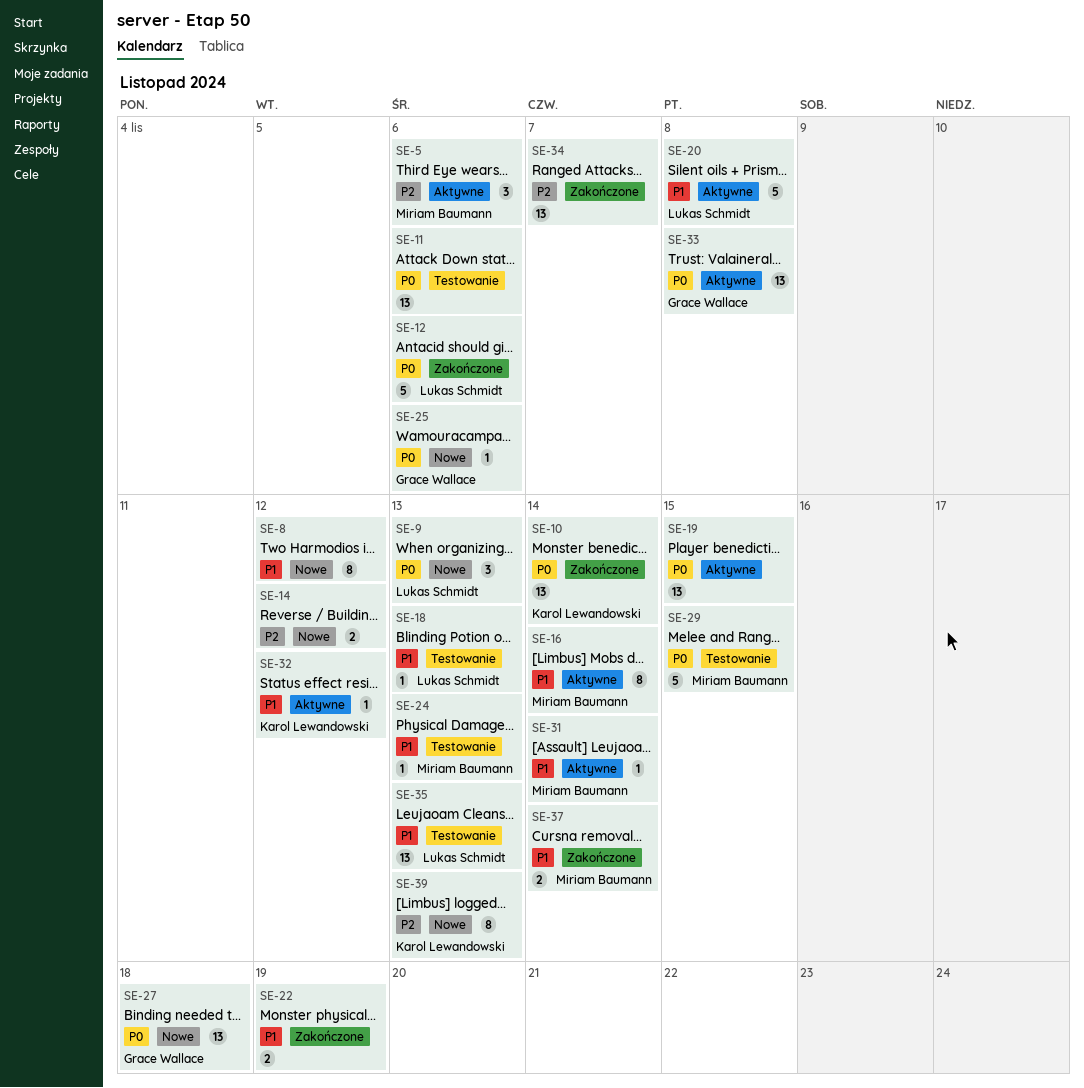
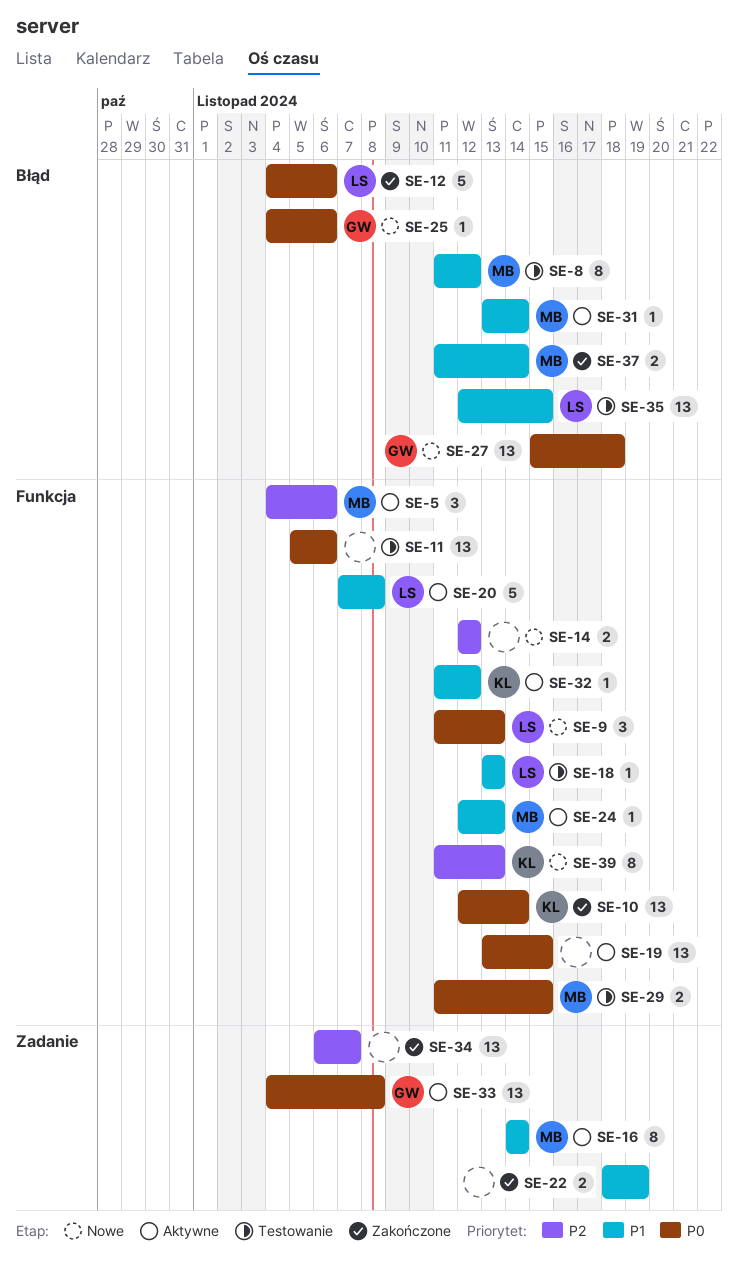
SE-8, status: Nowe -> Testowanie
SE-8, owner: none -> Miriam Baumann
SE-24, status: Testowanie -> Aktywne
SE-29, estimate: 5 -> 2
SE-35, due: Nov 13 -> Nov 15

